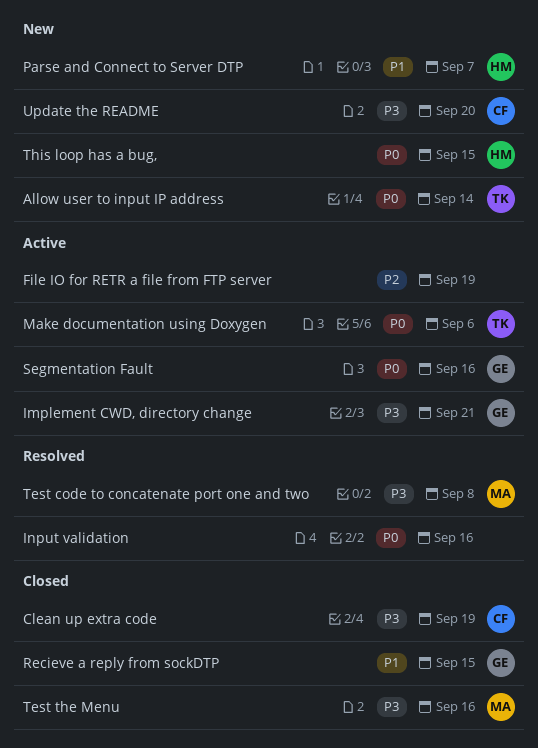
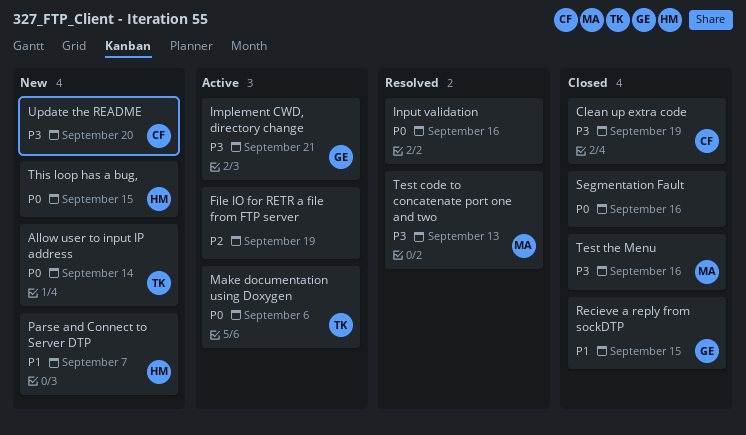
Segmentation Fault, status: Active -> Closed
Segmentation Fault, owner: GE -> none
Test code to concatenate port one and two, due: Sep 8 -> Sep 13

